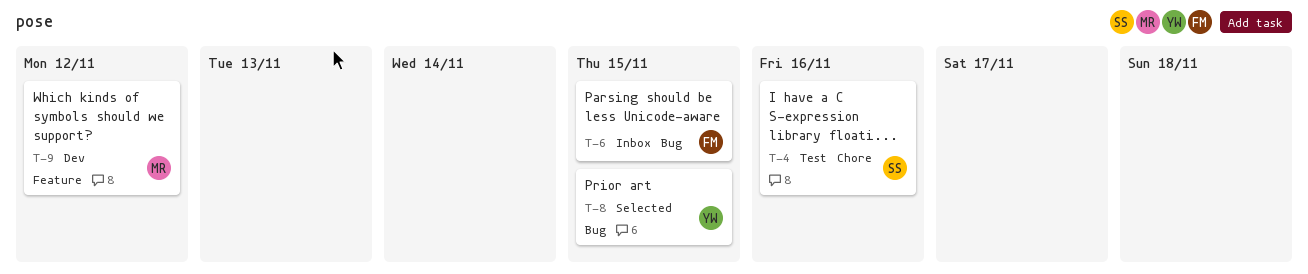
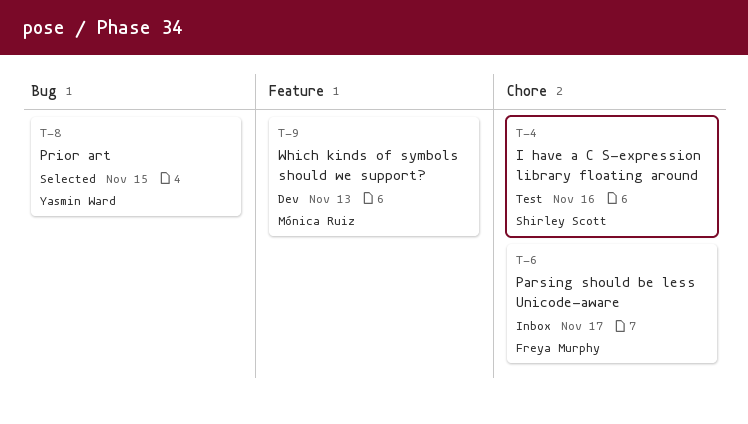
T-6, label: Bug -> Chore
T-6, due: Nov 15 -> Nov 17
T-9, due: Nov 12 -> Nov 13

